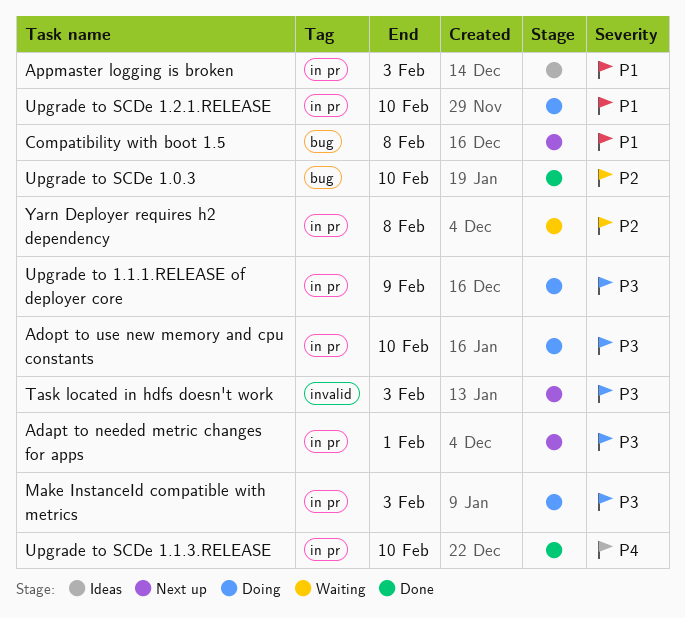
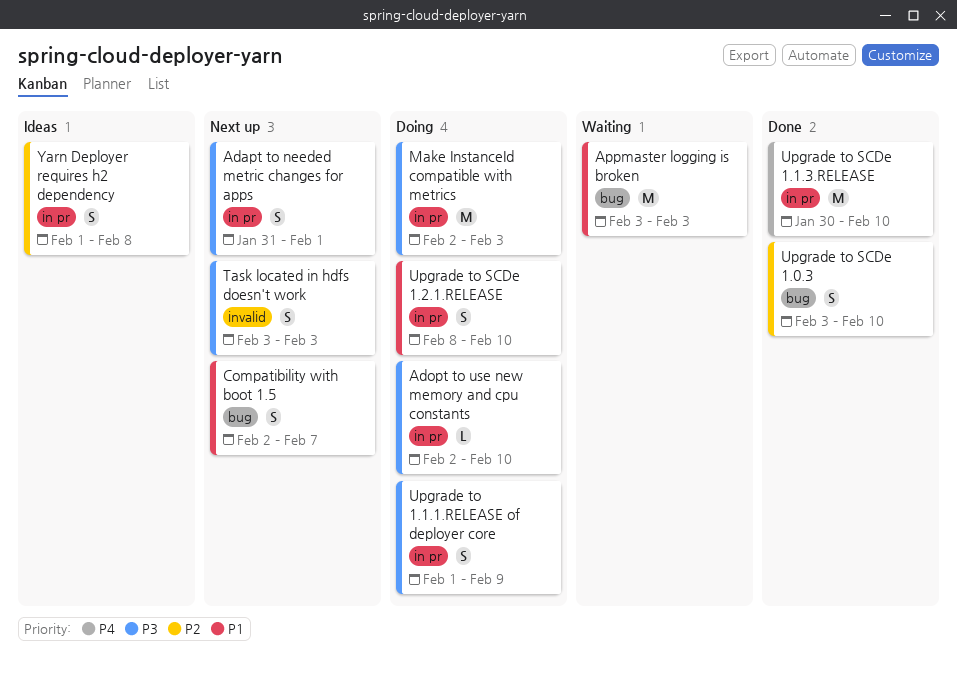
Appmaster logging is broken, status: Ideas -> Waiting
Appmaster logging is broken, label: in pr -> bug
Compatibility with boot 1.5, due: Feb 8 -> Feb 7
Yarn Deployer requires h2 dependency, status: Waiting -> Ideas

